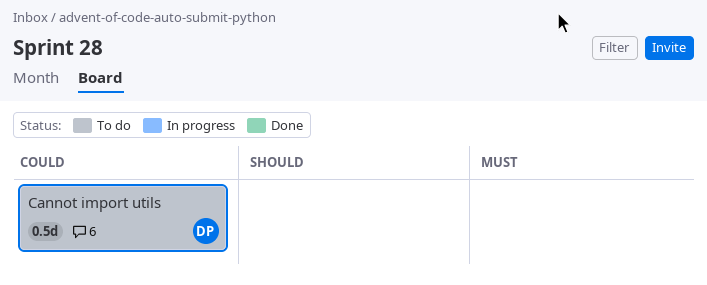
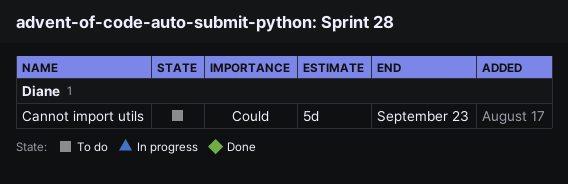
Cannot import utils, estimate: 0.5d -> 5d

